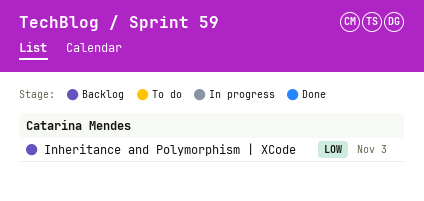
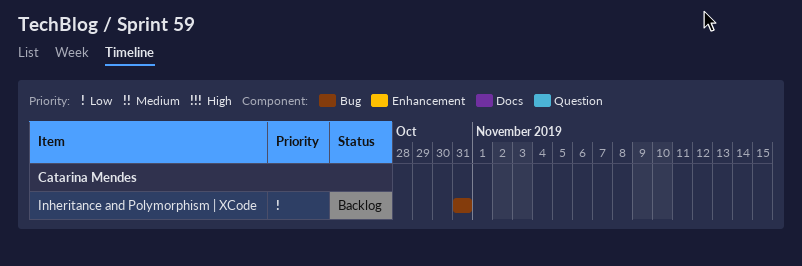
Inheritance and Polymorphism | XCode, due: Nov 3 -> Oct 31

